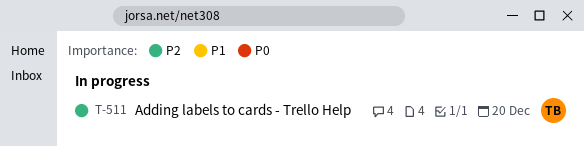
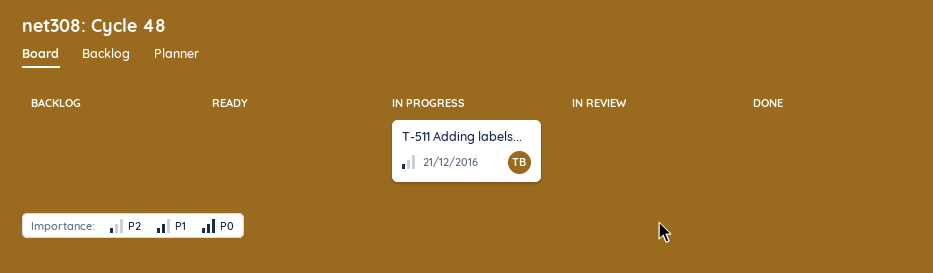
T-511, due: Dec 20 -> Dec 21

